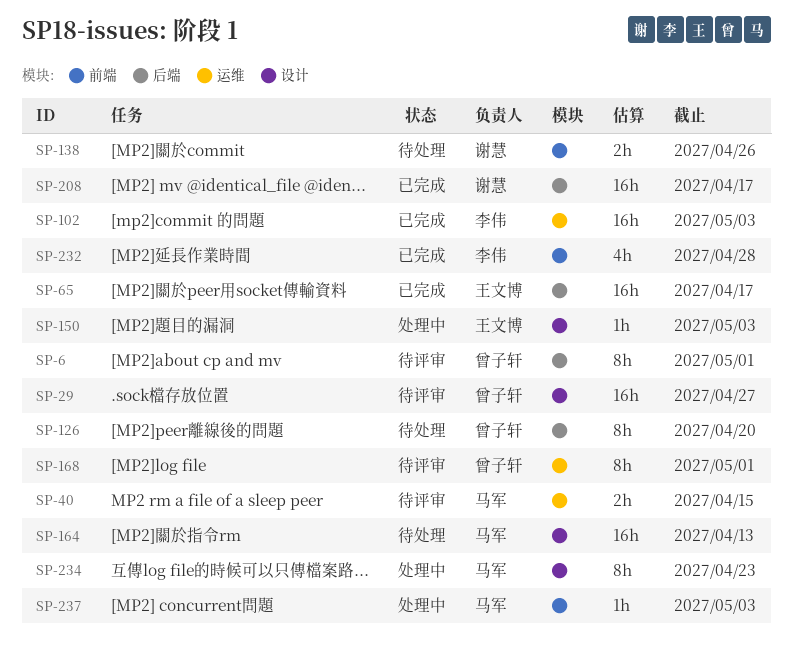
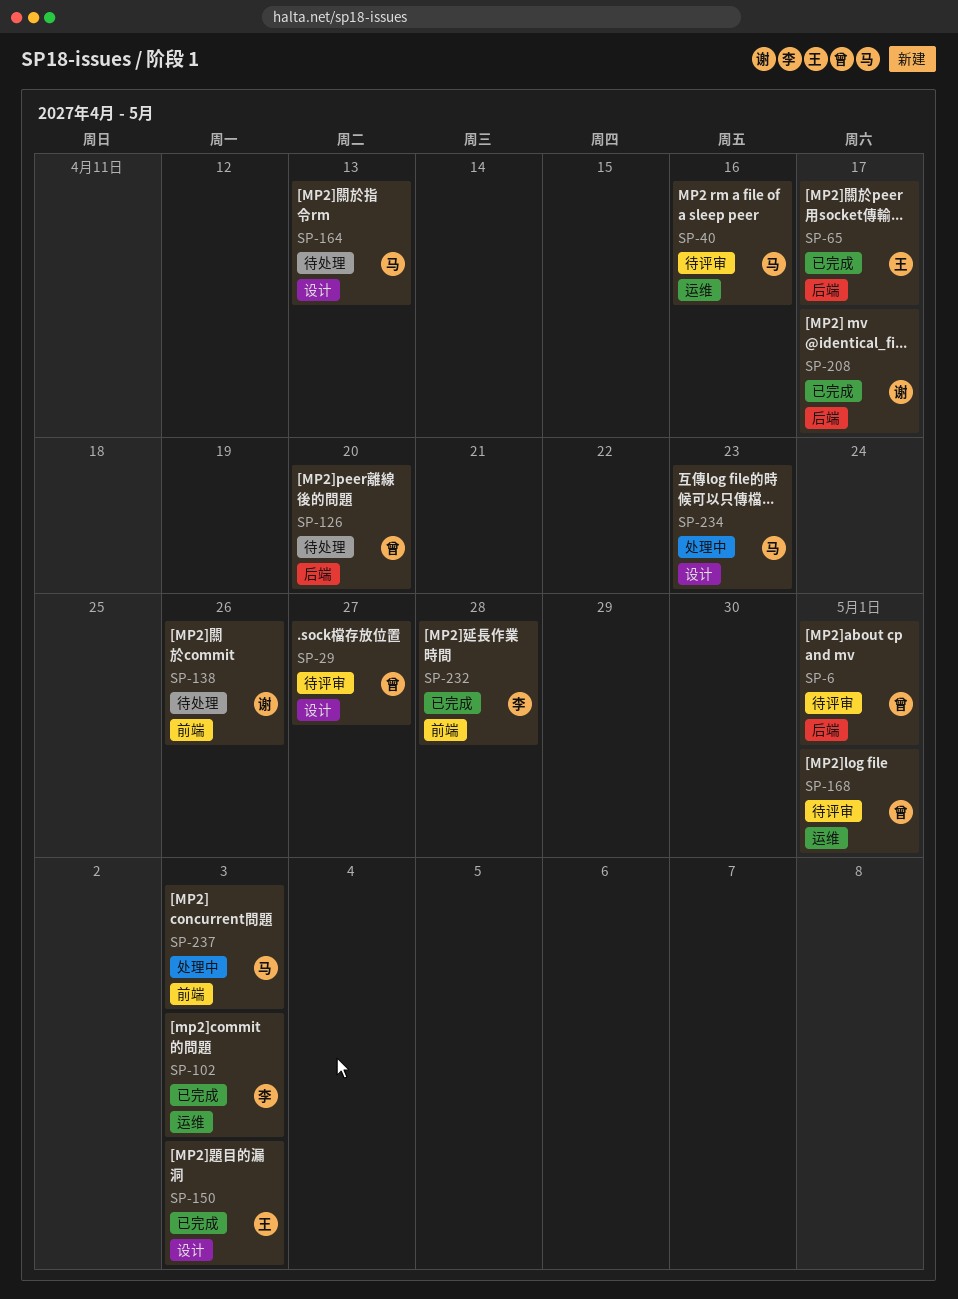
SP-40, due: Apr 15 -> Apr 16
SP-150, status: 处理中 -> 已完成

